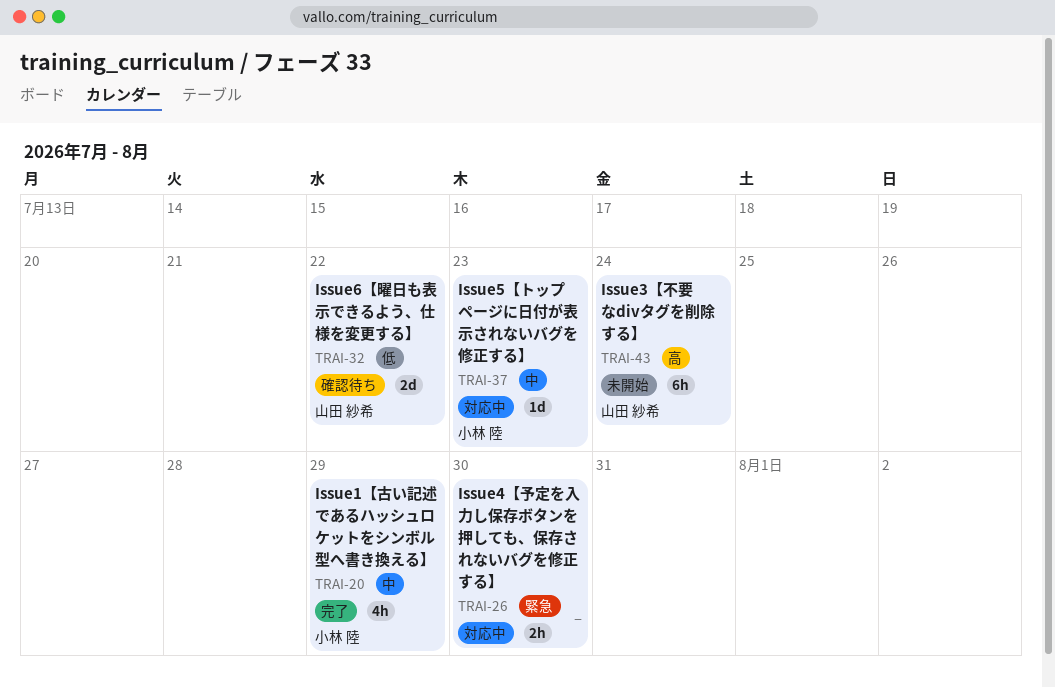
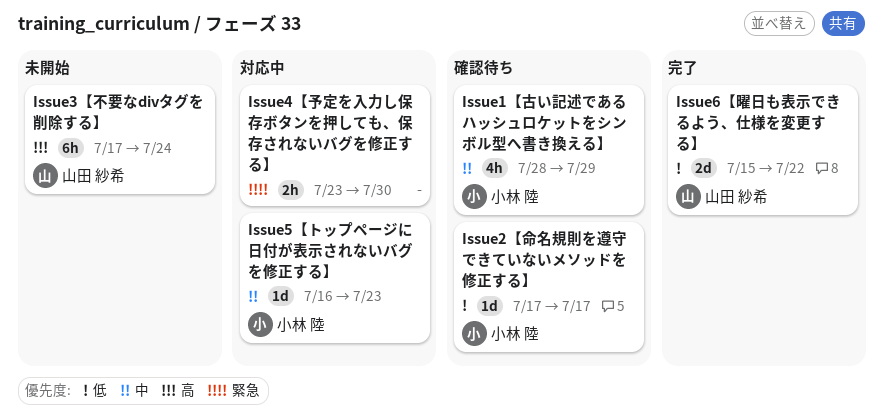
Issue1【古い記述であるハッシュロケットをシンボル型へ書き換える】, status: 完了 -> 確認待ち
Issue2【命名規則を遵守できていないメソッドを修正する】: none -> present
Issue6【曜日も表示できるよう、仕様を変更する】, status: 確認待ち -> 完了

